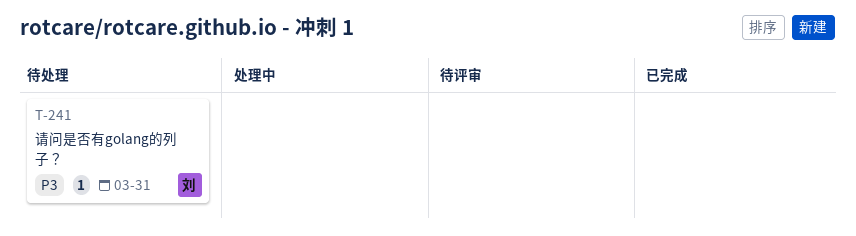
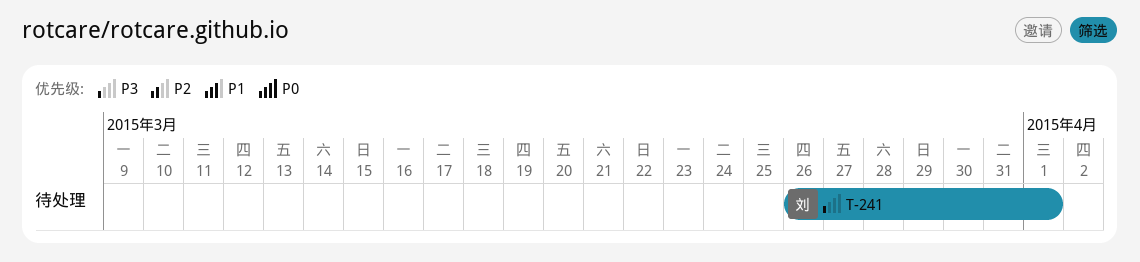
T-241, due: Mar 31 -> Apr 1

